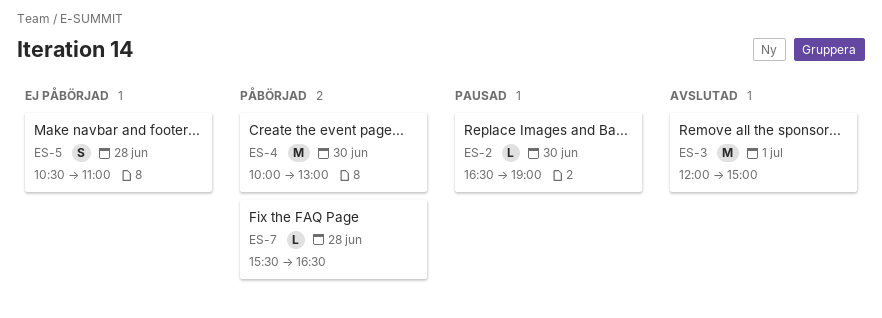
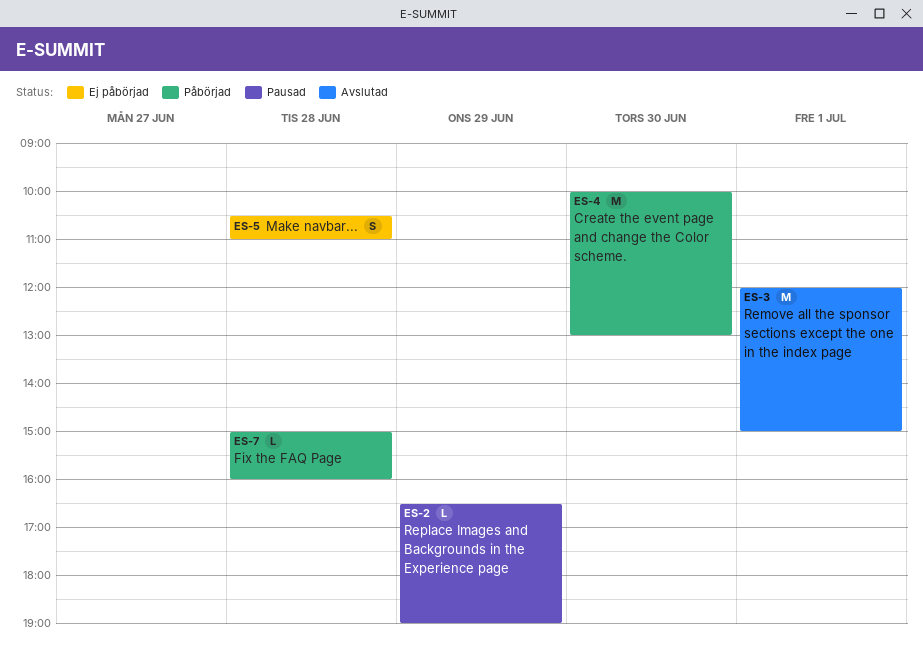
ES-2, day: Jun 30 -> Jun 29
ES-7, begins: 15:30 -> 15:00
ES-7, ends: 16:30 -> 16:00

